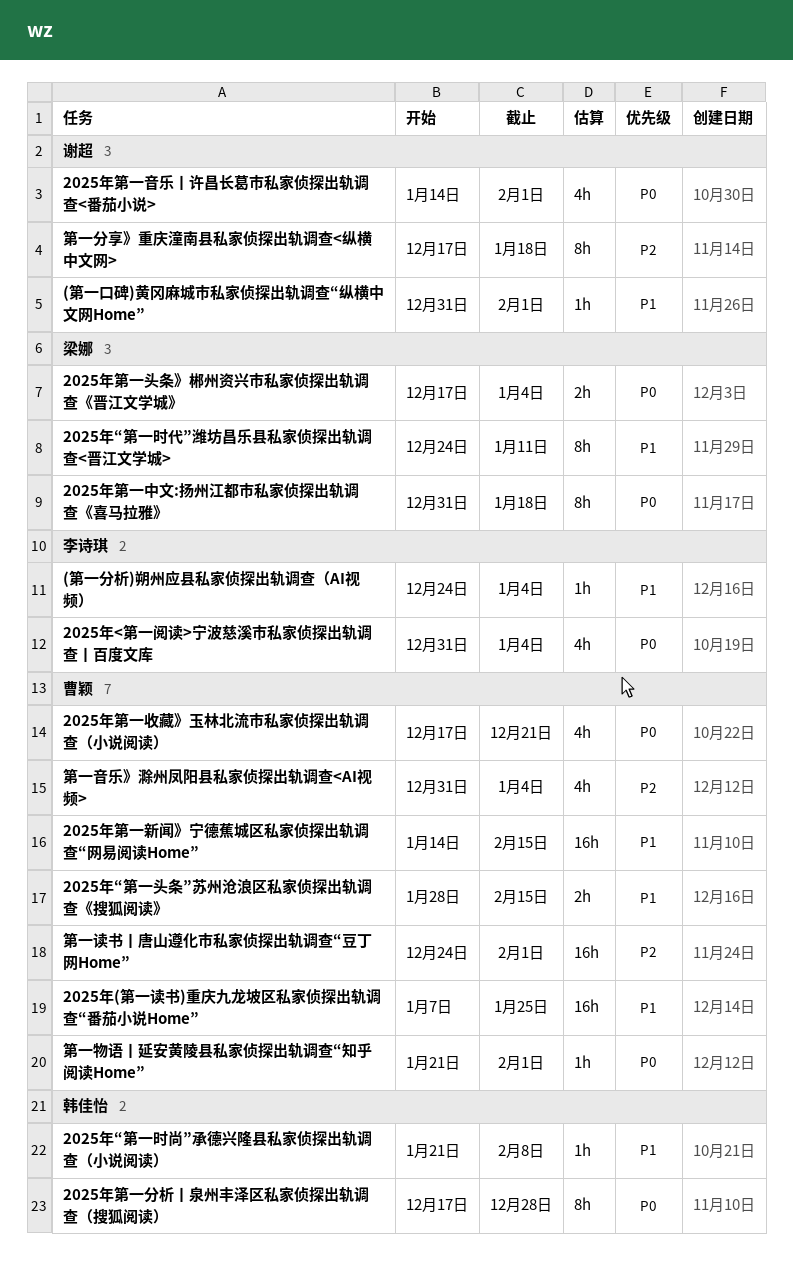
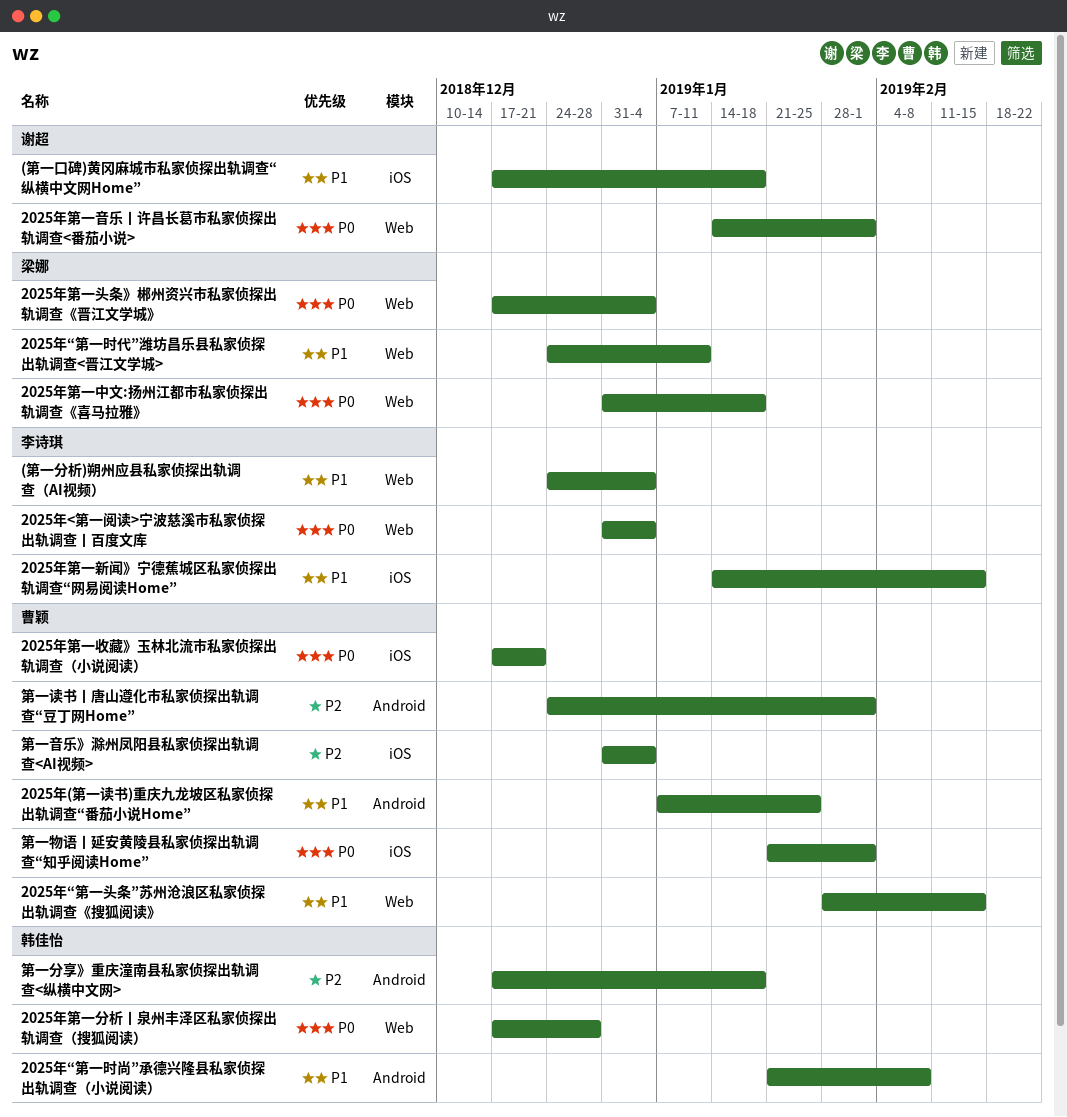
(第一口碑)黄冈麻城市私家侦探出轨调查“纵横中文网Home”, start: Dec 31 -> Dec 17
(第一口碑)黄冈麻城市私家侦探出轨调查“纵横中文网Home”, due: Feb 1 -> Jan 18
2025年第一新闻》宁德蕉城区私家侦探出轨调查“网易阅读Home”, owner: 曹颖 -> 李诗琪
第一分享》重庆潼南县私家侦探出轨调查<纵横中文网>, owner: 谢超 -> 韩佳怡

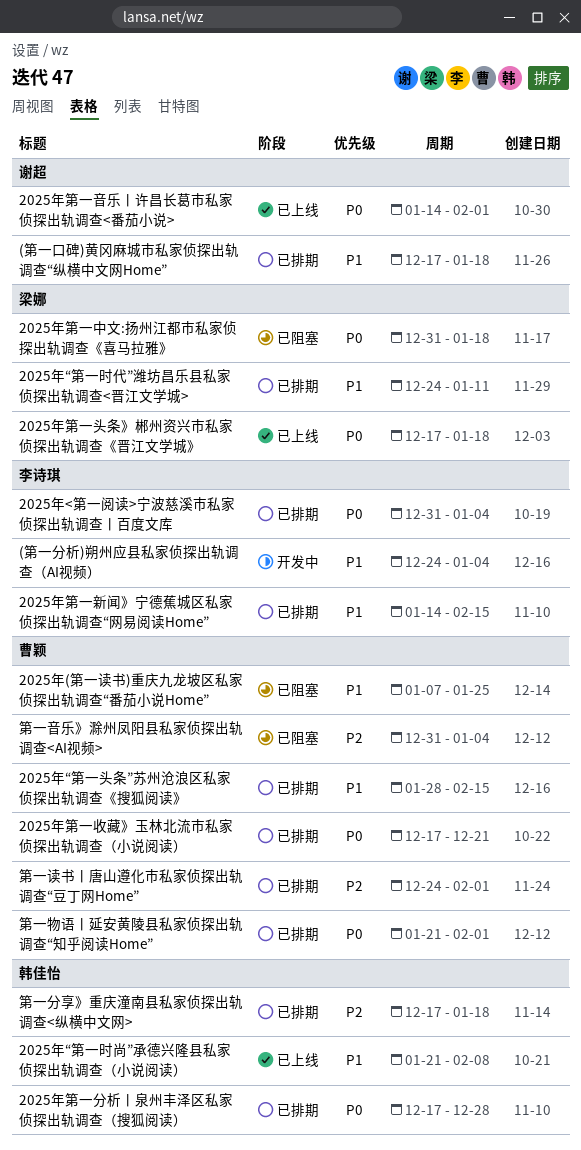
2025年第一头条》郴州资兴市私家侦探出轨调查《晋江文学城》, due: Jan 4 -> Jan 18

